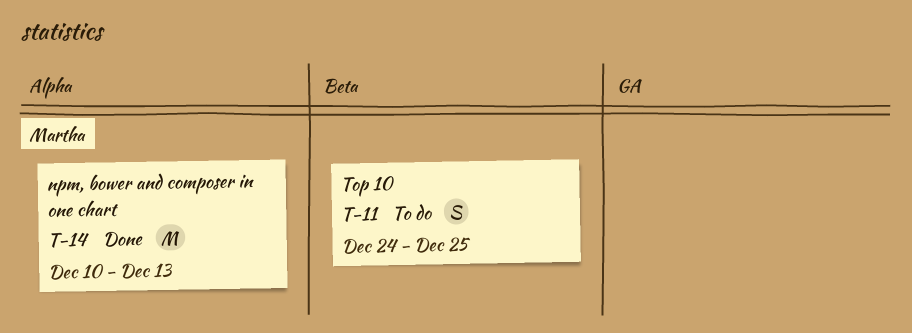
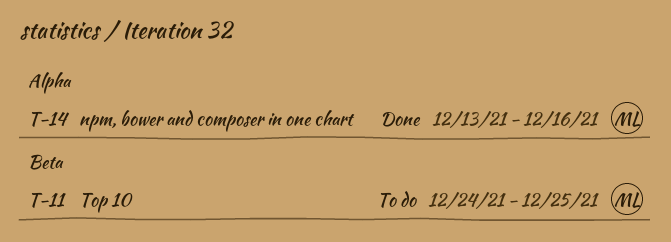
T-14, start: Dec 10 -> Dec 13
T-14, due: Dec 13 -> Dec 16

